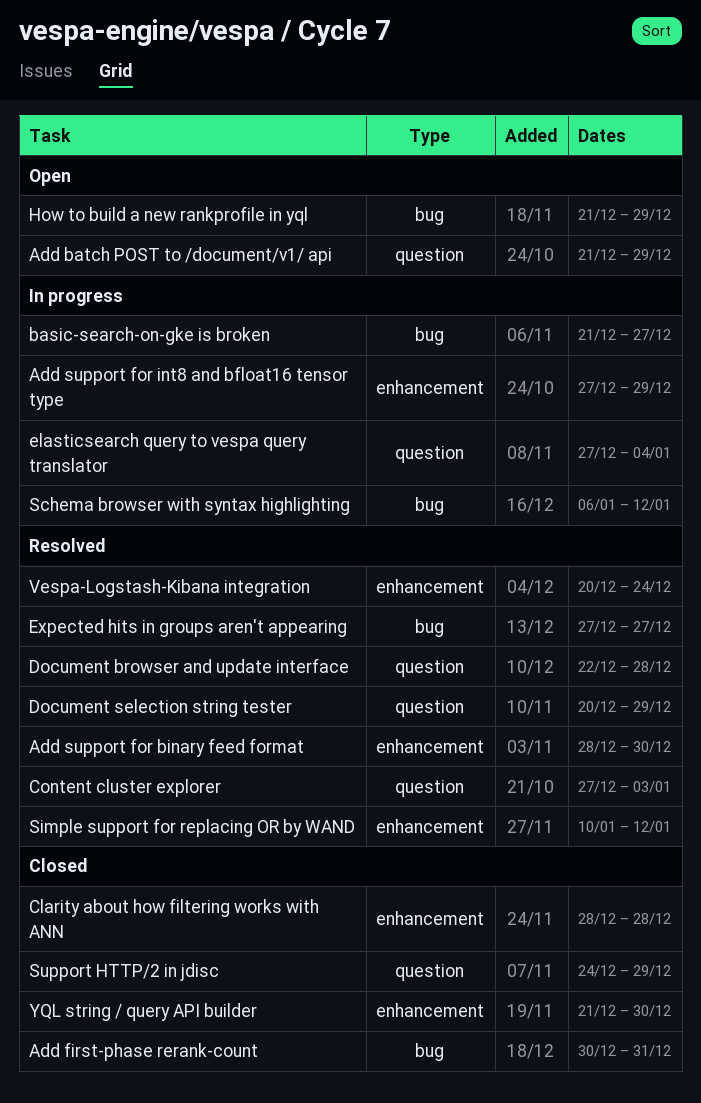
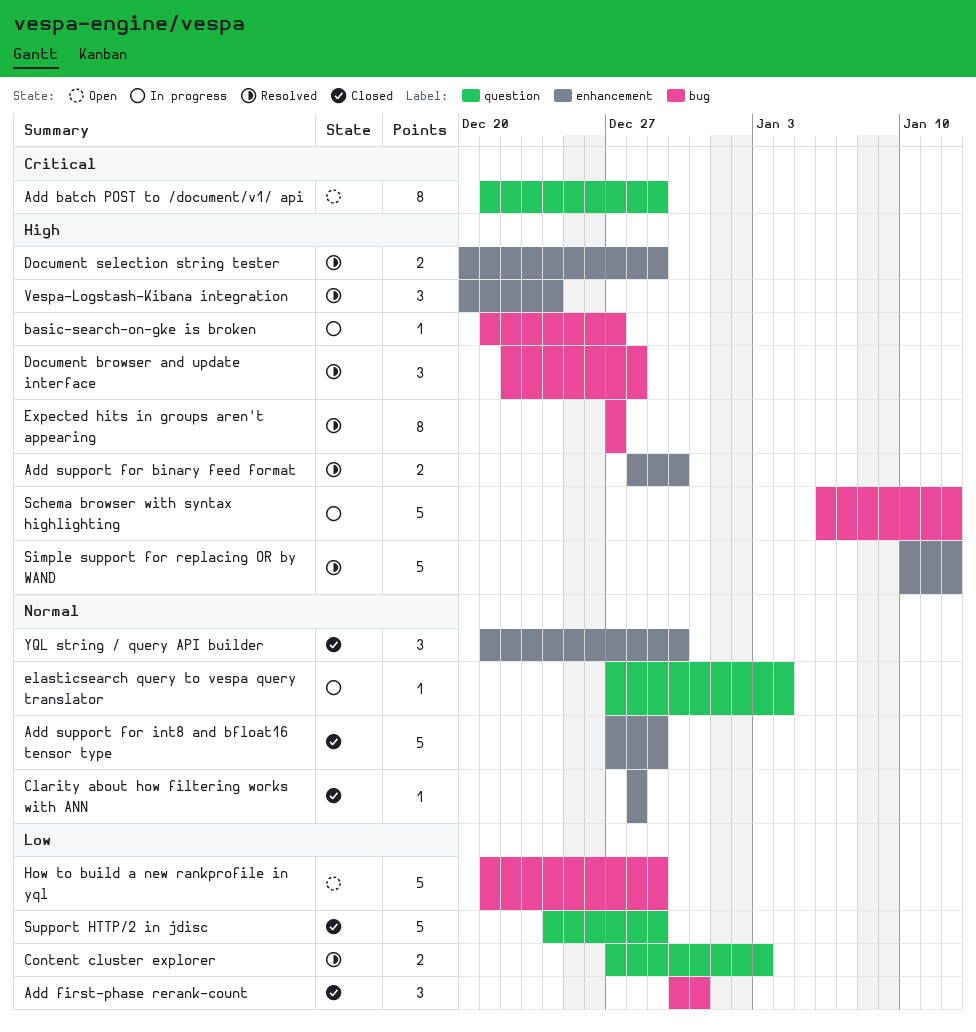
Add support for int8 and bfloat16 tensor type, status: In progress -> Closed
Document browser and update interface, label: question -> bug
Document selection string tester, label: question -> enhancement

